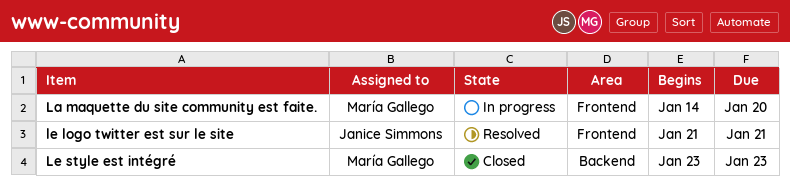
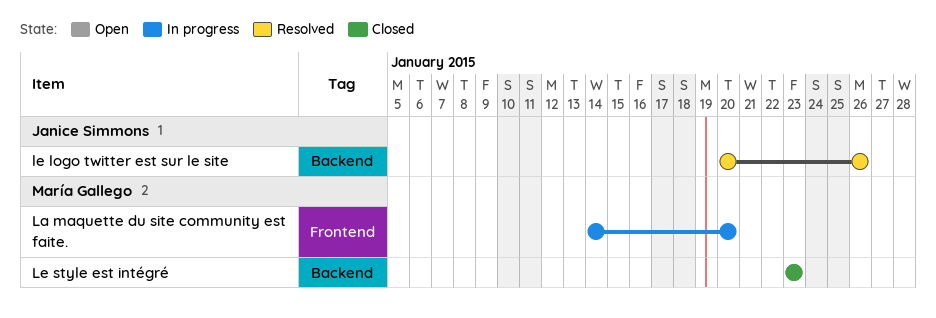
le logo twitter est sur le site, label: Frontend -> Backend
le logo twitter est sur le site, start: Jan 21 -> Jan 20
le logo twitter est sur le site, due: Jan 21 -> Jan 26

